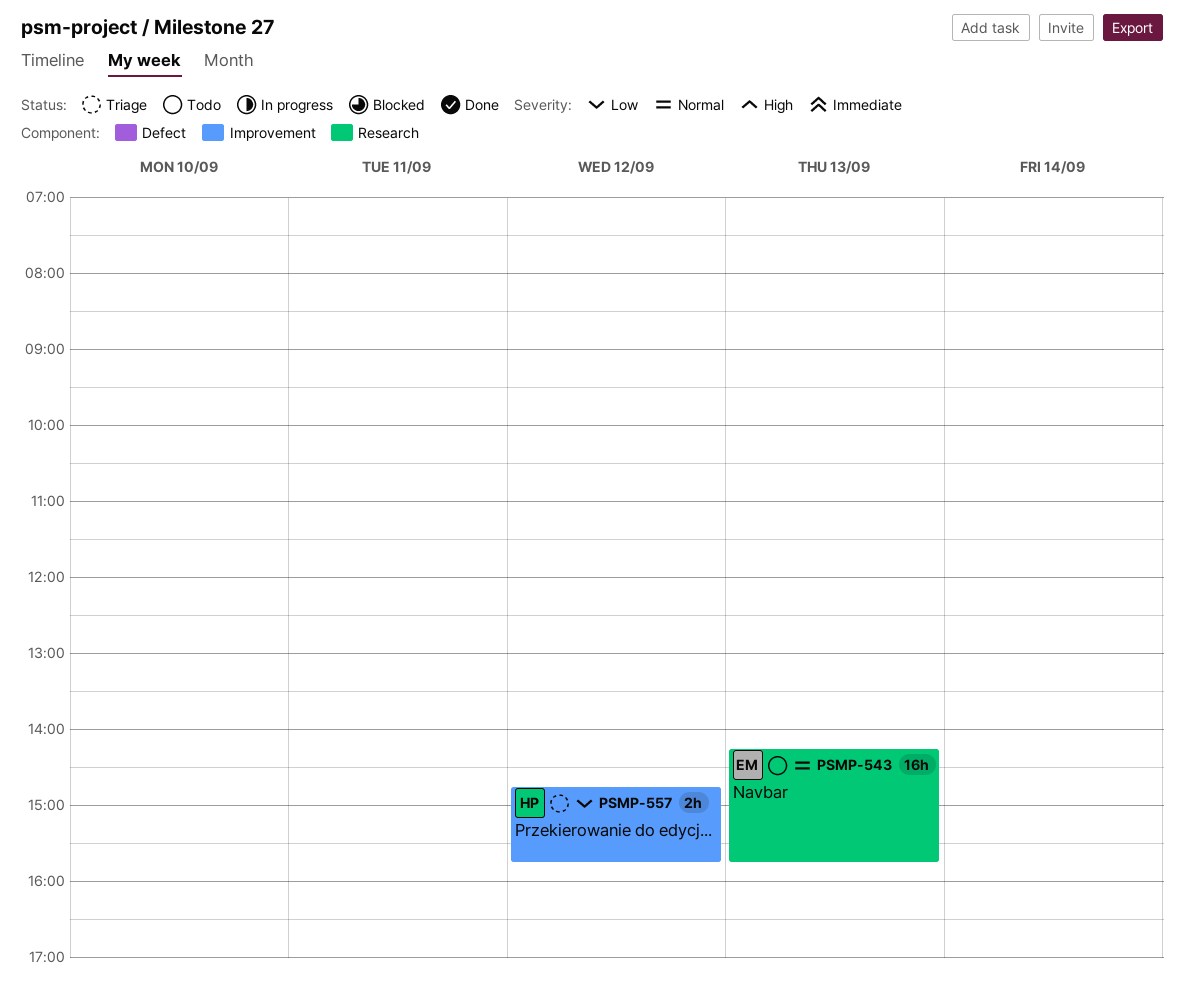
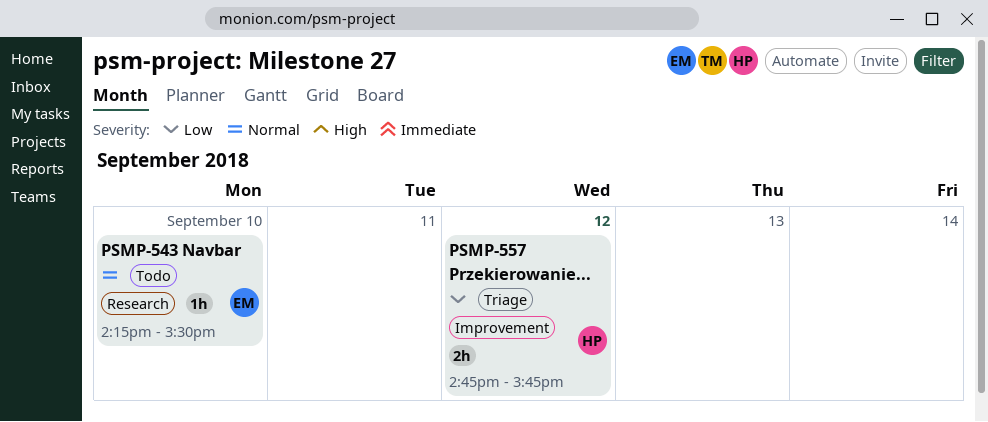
PSMP-543, estimate: 16h -> 1h
PSMP-543, day: Sep 13 -> Sep 10
PSMP-543, ends: 15:45 -> 15:30

